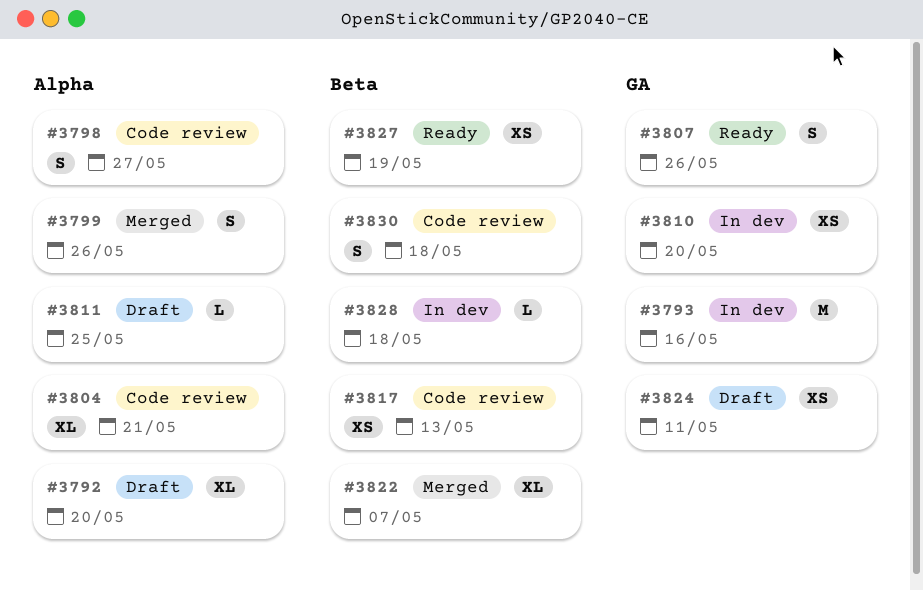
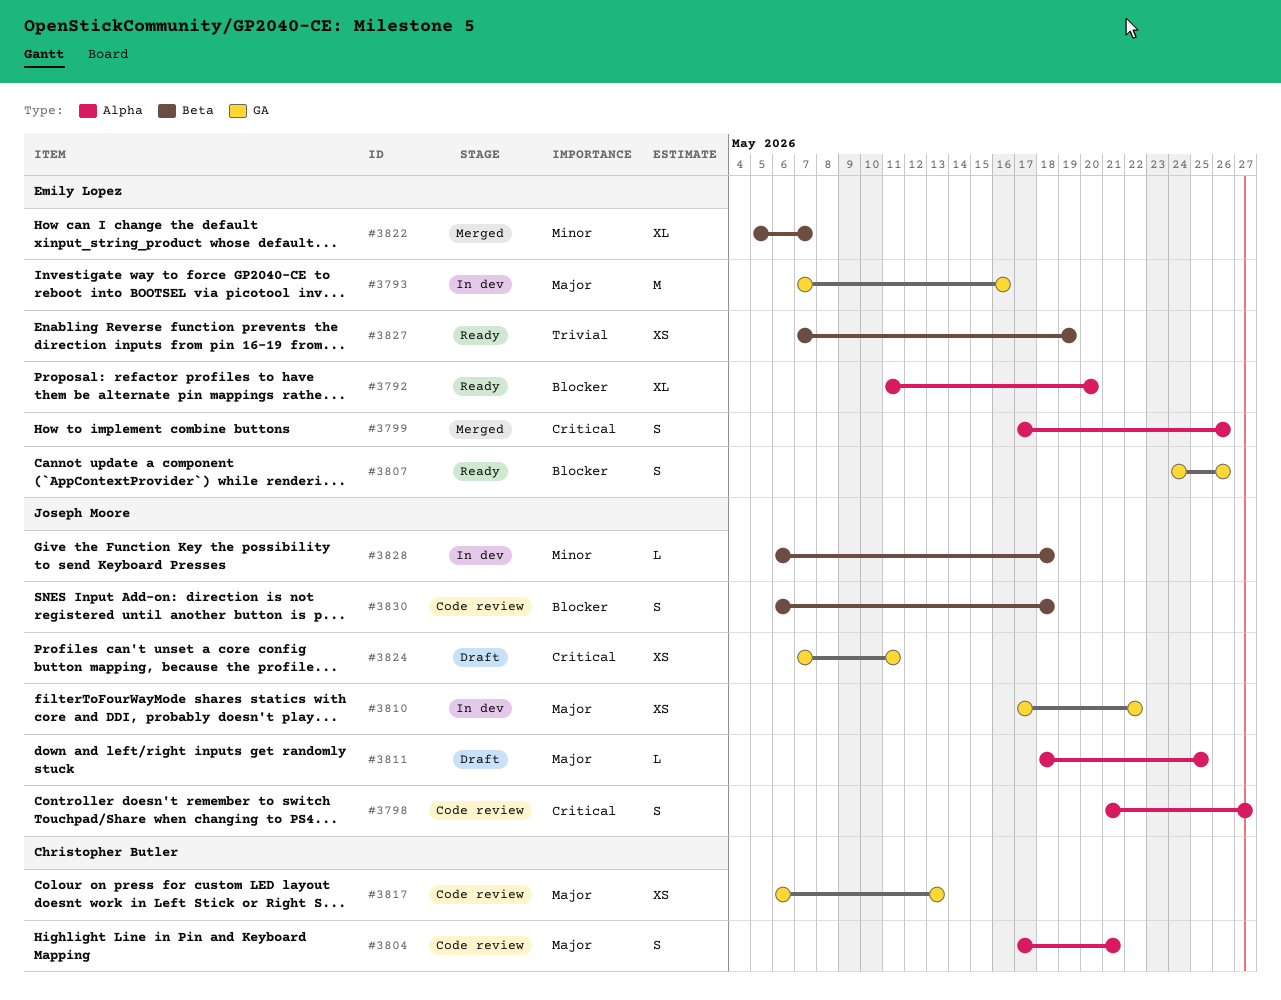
#3792, status: Draft -> Ready
#3804, estimate: XL -> S
#3810, due: May 20 -> May 22
#3817, label: Beta -> GA

